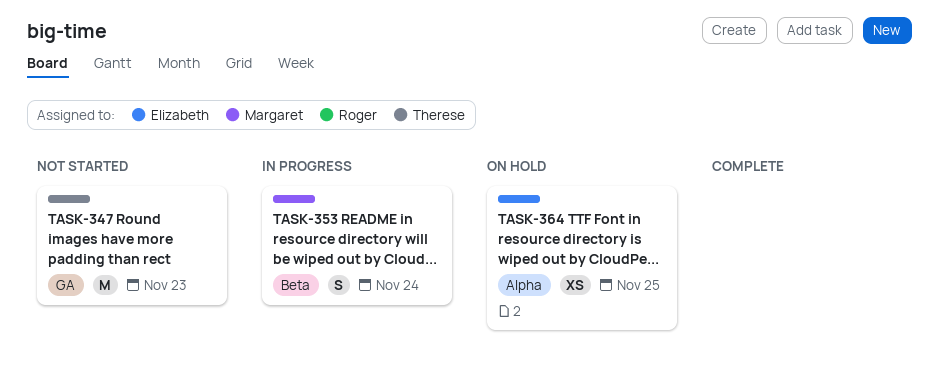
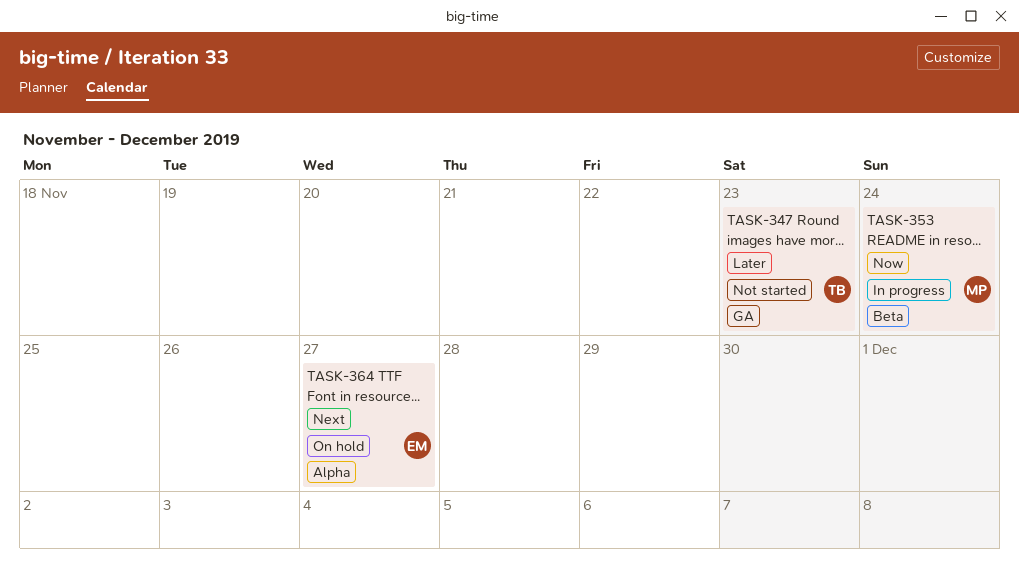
TASK-364, due: Nov 25 -> Nov 27

